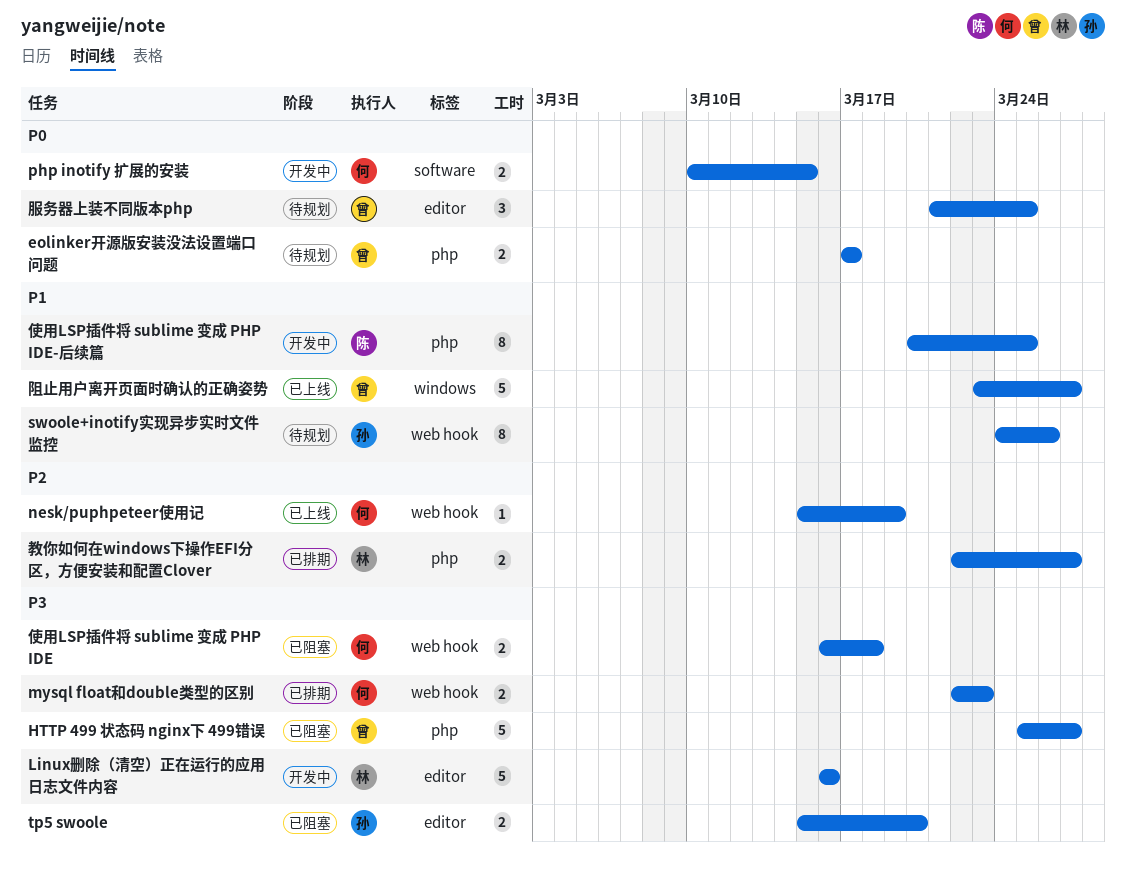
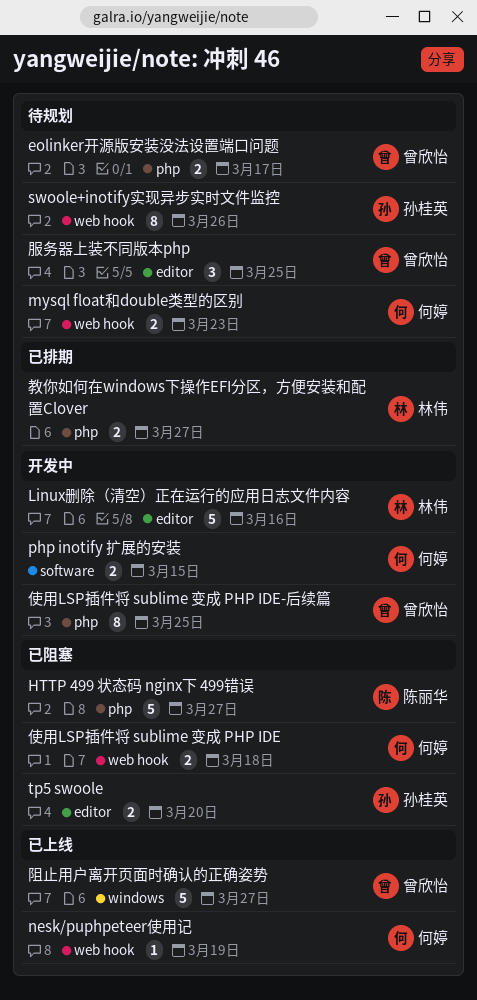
HTTP 499 状态码 nginx下 499错误, owner: 曾欣怡 -> 陈丽华
mysql float和double类型的区别, status: 已排期 -> 待规划
使用LSP插件将 sublime 变成 PHP IDE-后续篇, owner: 陈丽华 -> 曾欣怡

